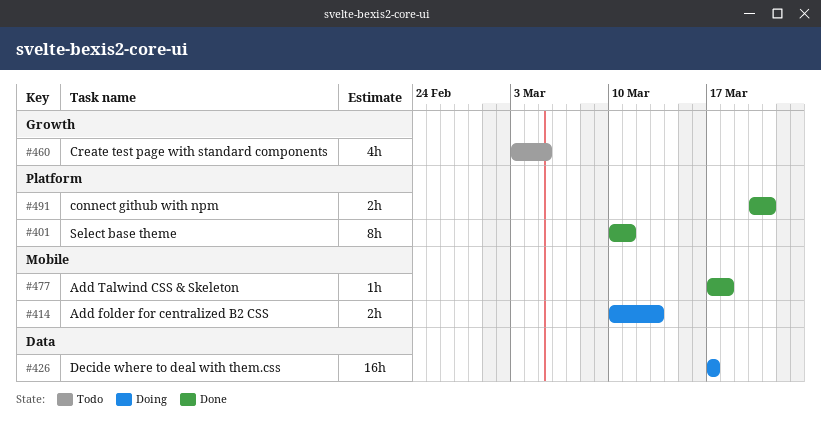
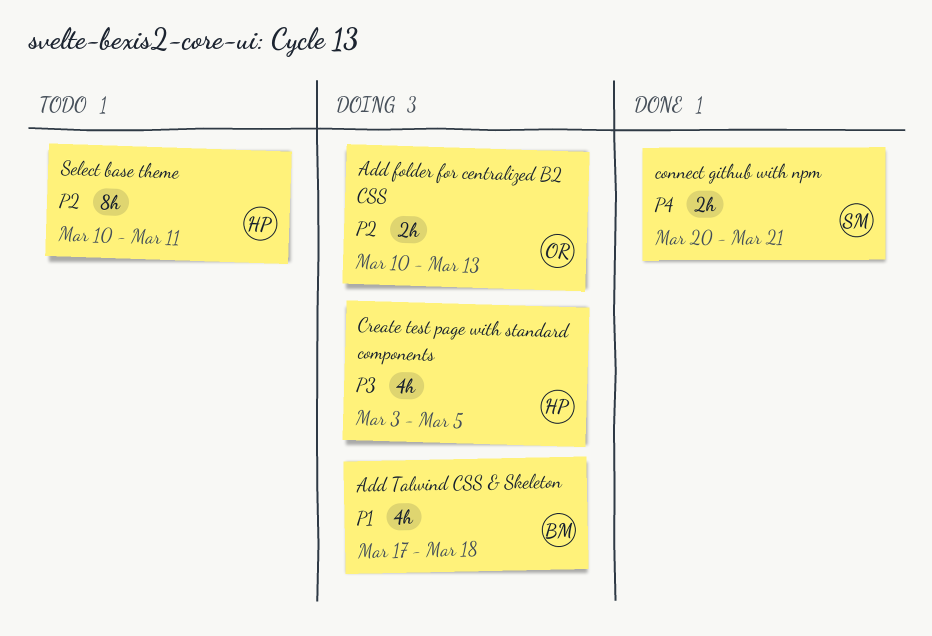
Add Talwind CSS & Skeleton, status: Done -> Doing
Add Talwind CSS & Skeleton, estimate: 1h -> 4h
Create test page with standard components, status: Todo -> Doing
Decide where to deal with them.css: present -> none
Select base theme, status: Done -> Todo

